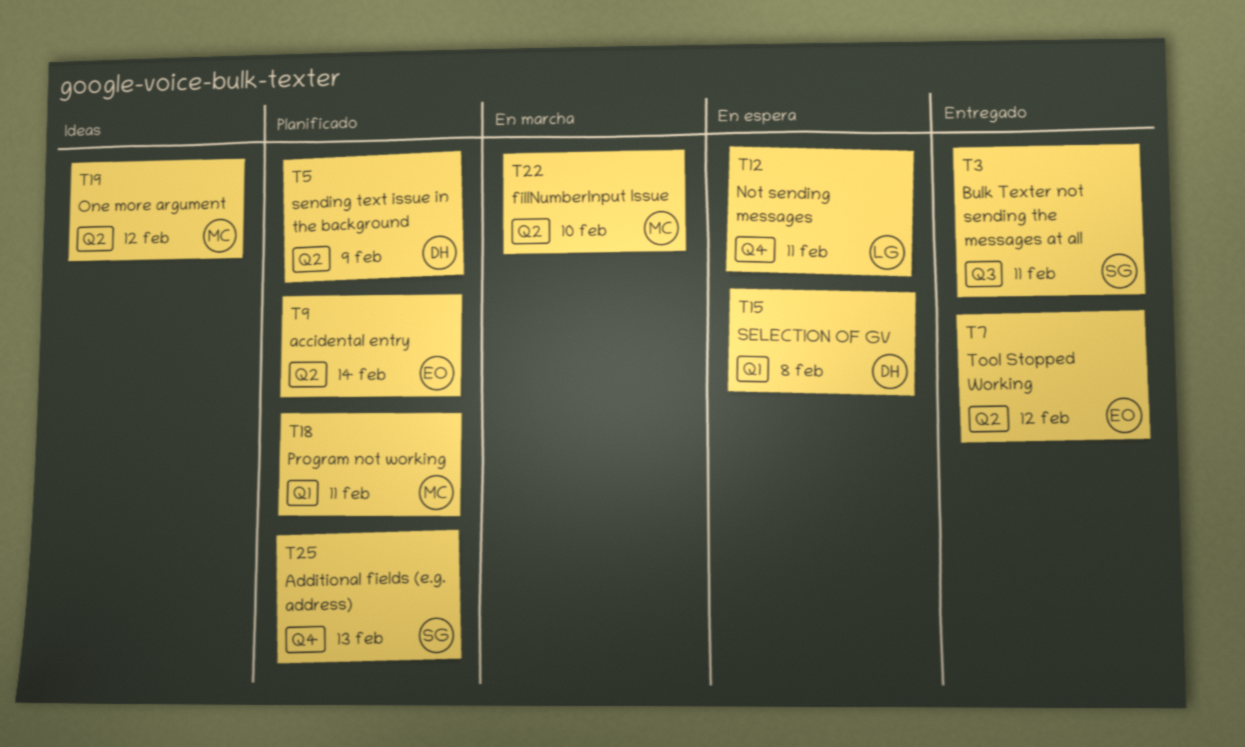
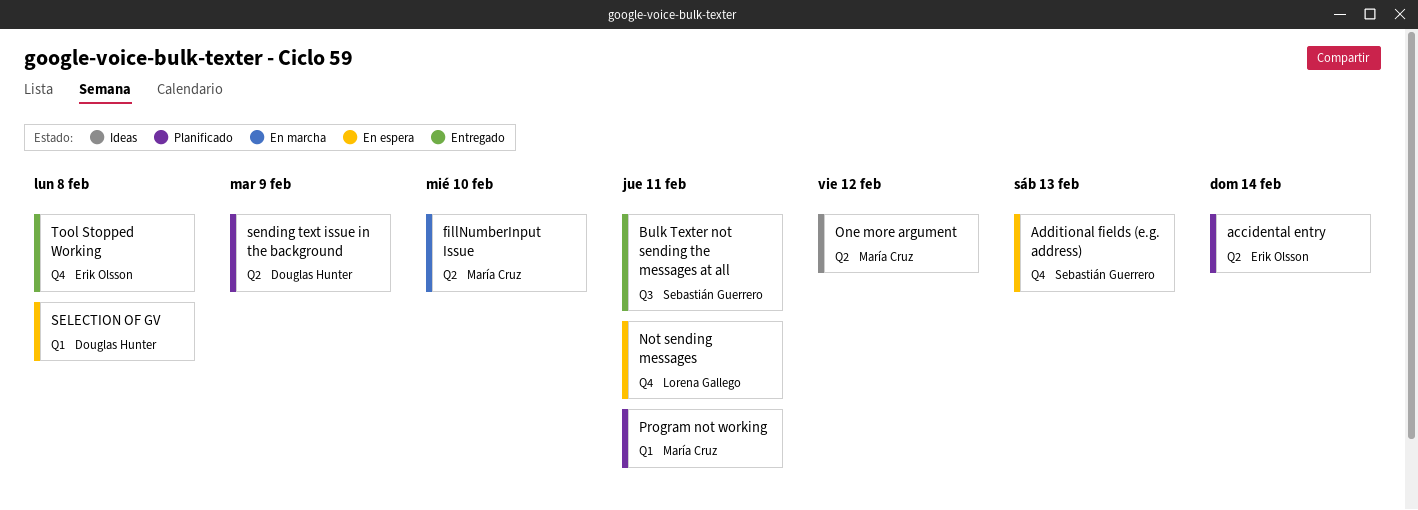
Additional fields (e.g. address), status: Planificado -> En espera
Tool Stopped Working, label: Q2 -> Q4
Tool Stopped Working, due: Feb 12 -> Feb 8

